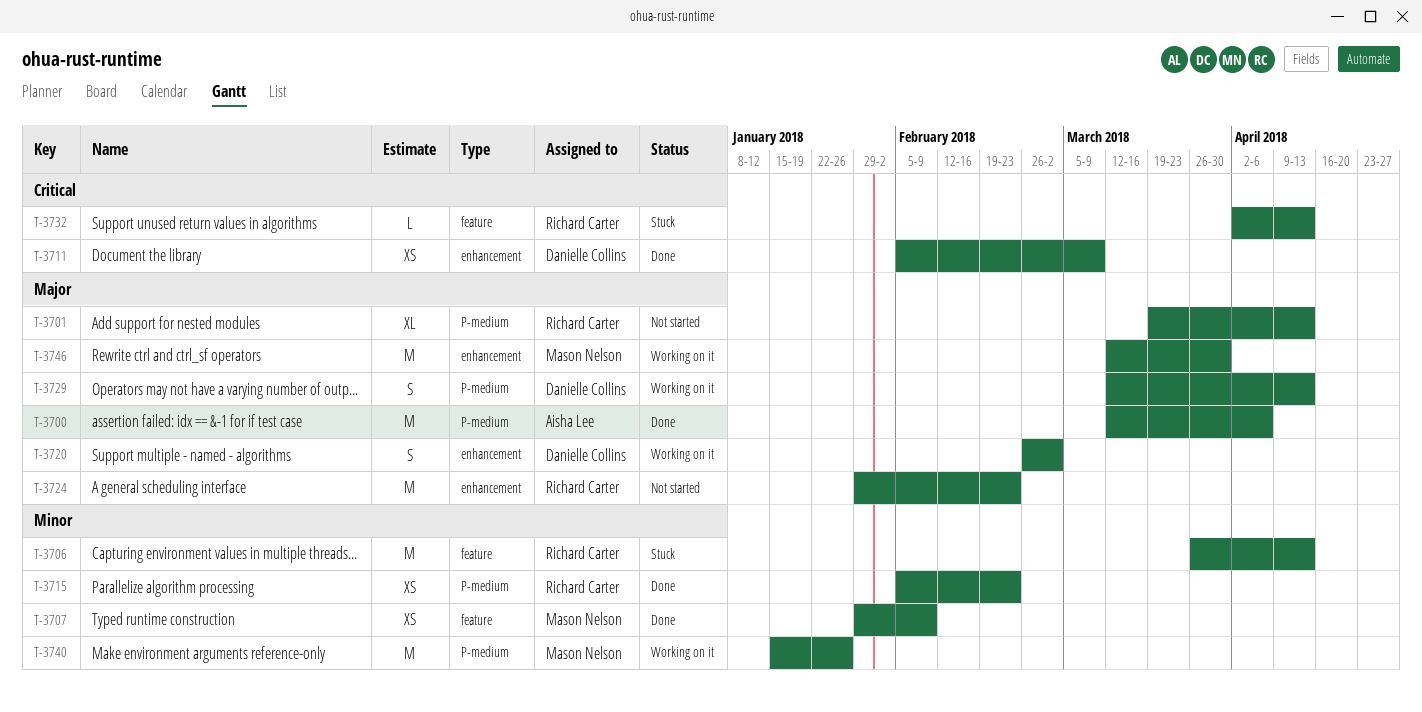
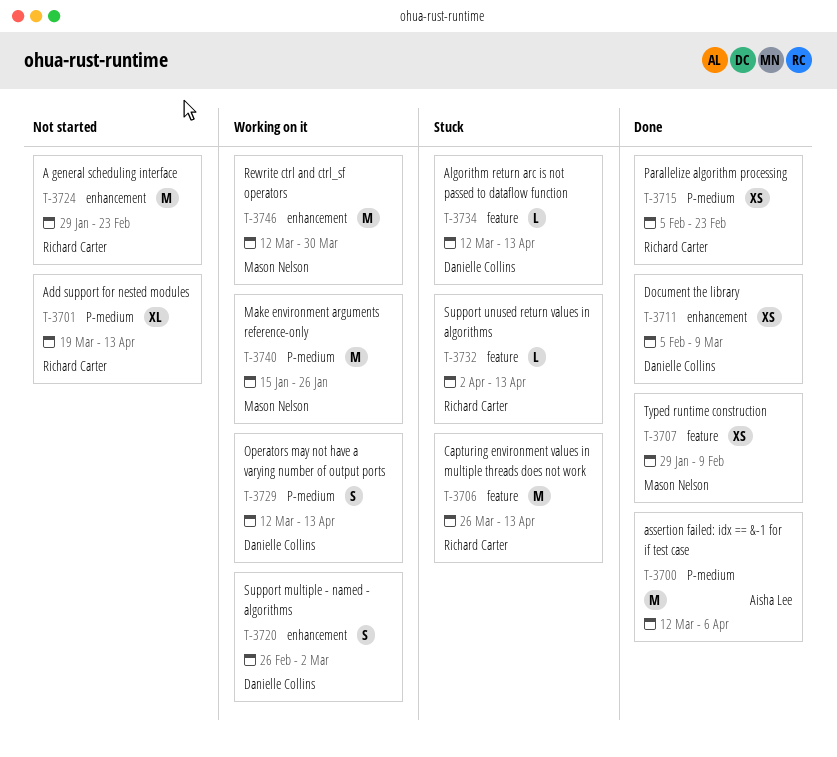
T-3734: none -> present

